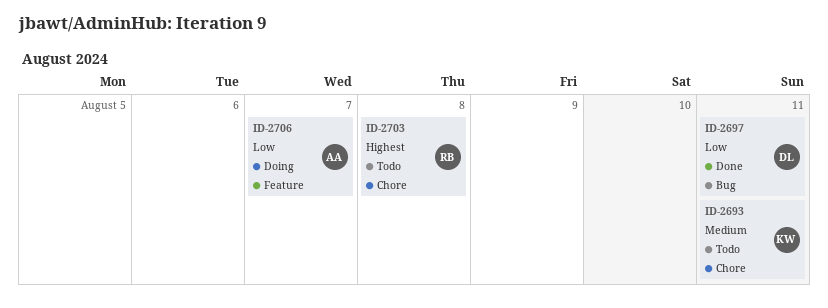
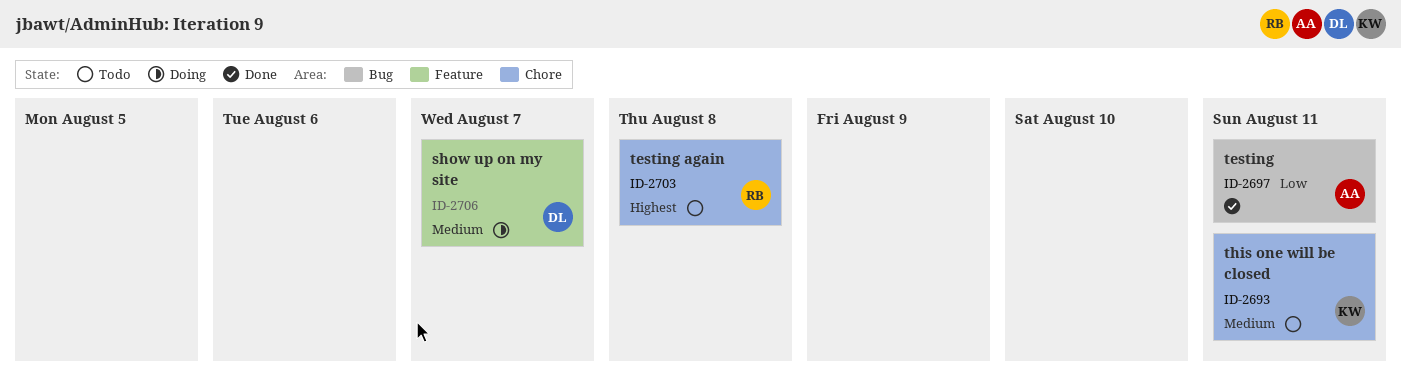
ID-2697, owner: DL -> AA
ID-2706, owner: AA -> DL
ID-2706, priority: Low -> Medium

